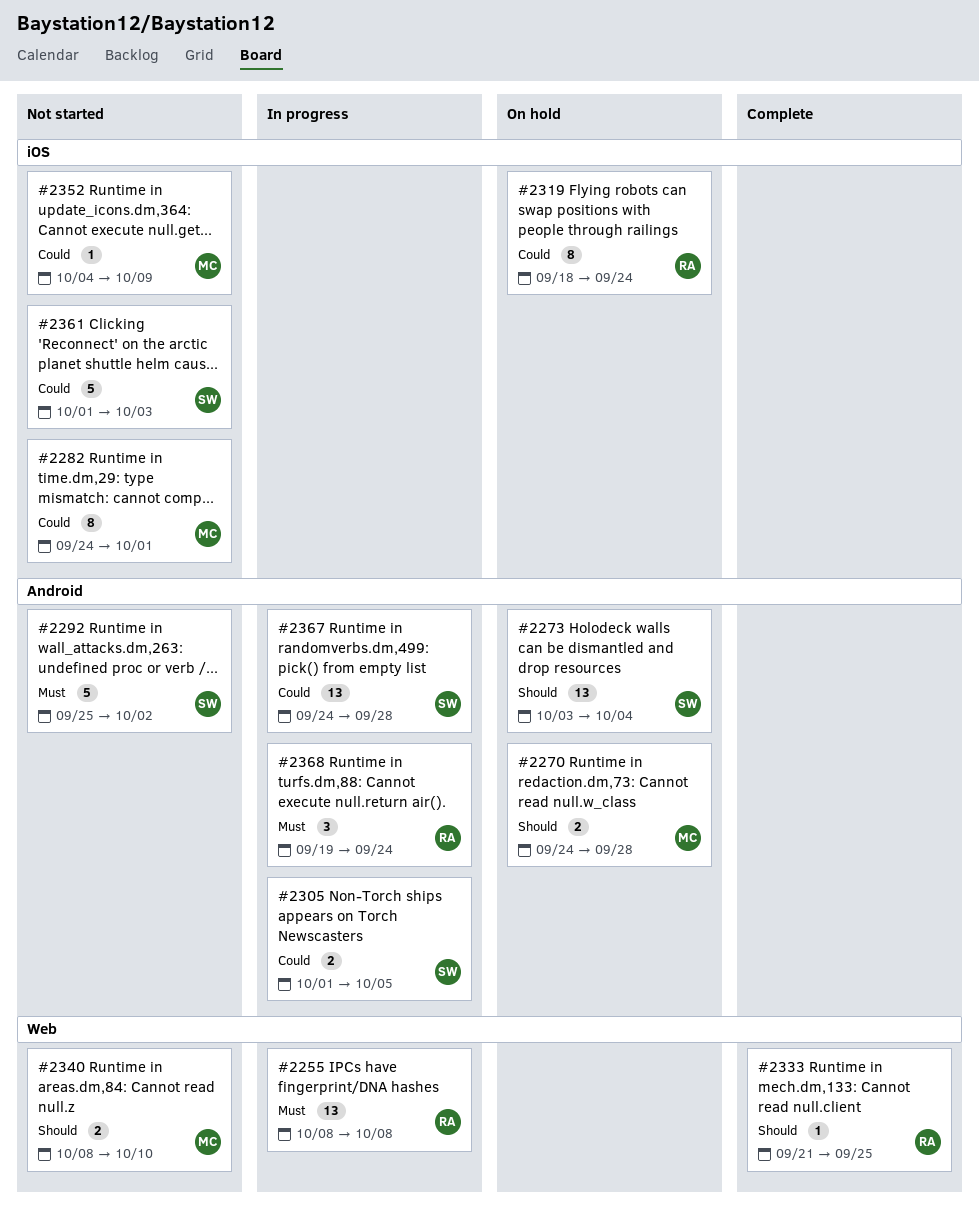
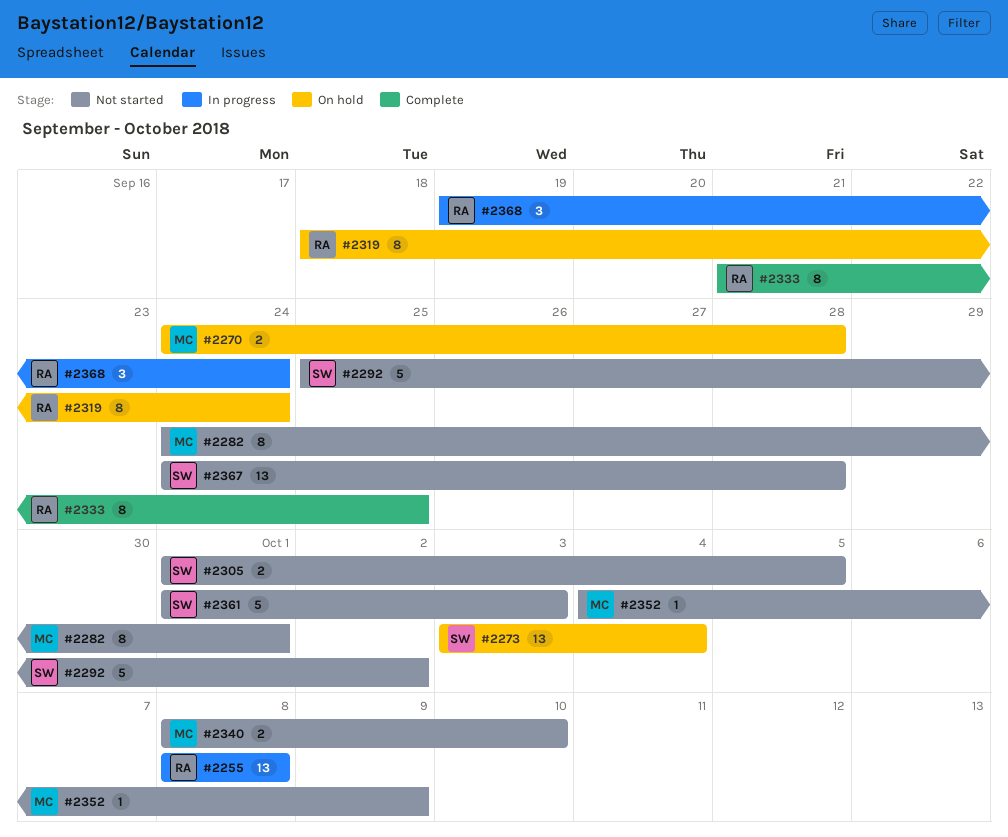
#2305, status: In progress -> Not started
#2333, estimate: 1 -> 8
#2367, status: In progress -> Not started

